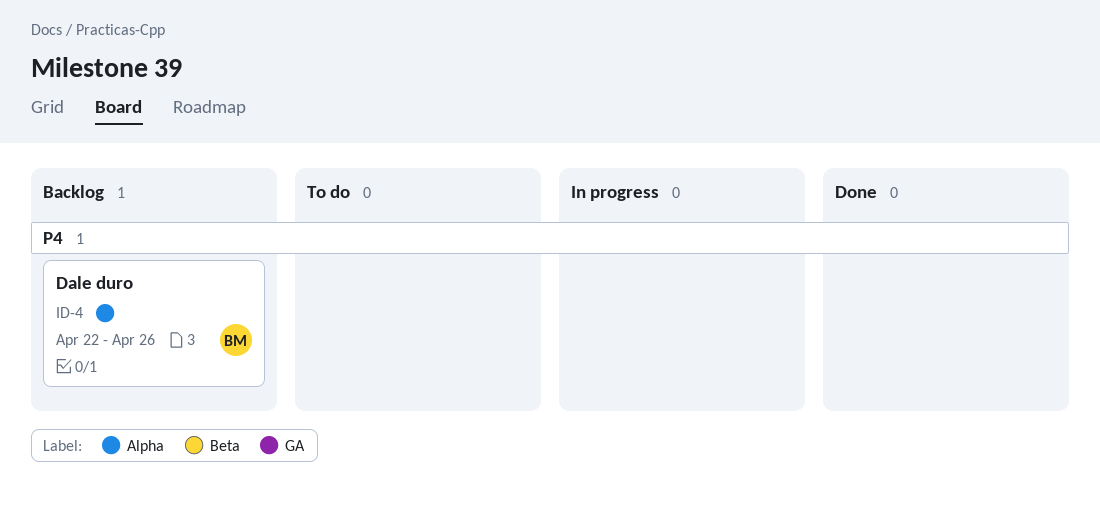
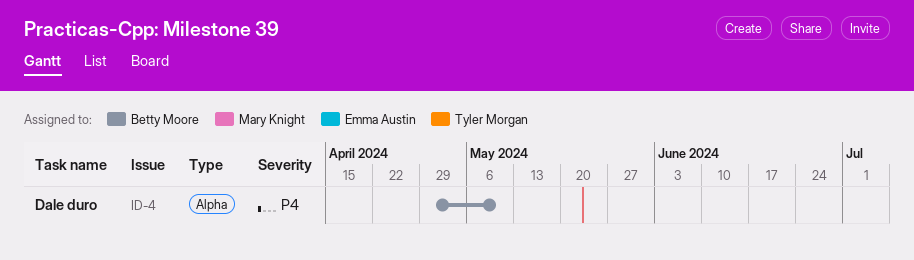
ID-4, start: Apr 22 -> Apr 29
ID-4, due: Apr 26 -> May 10

